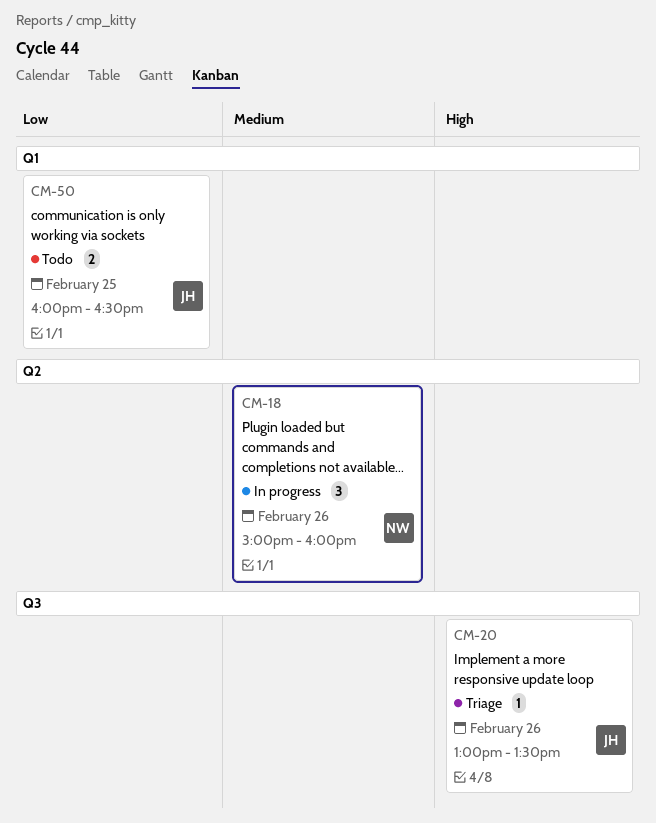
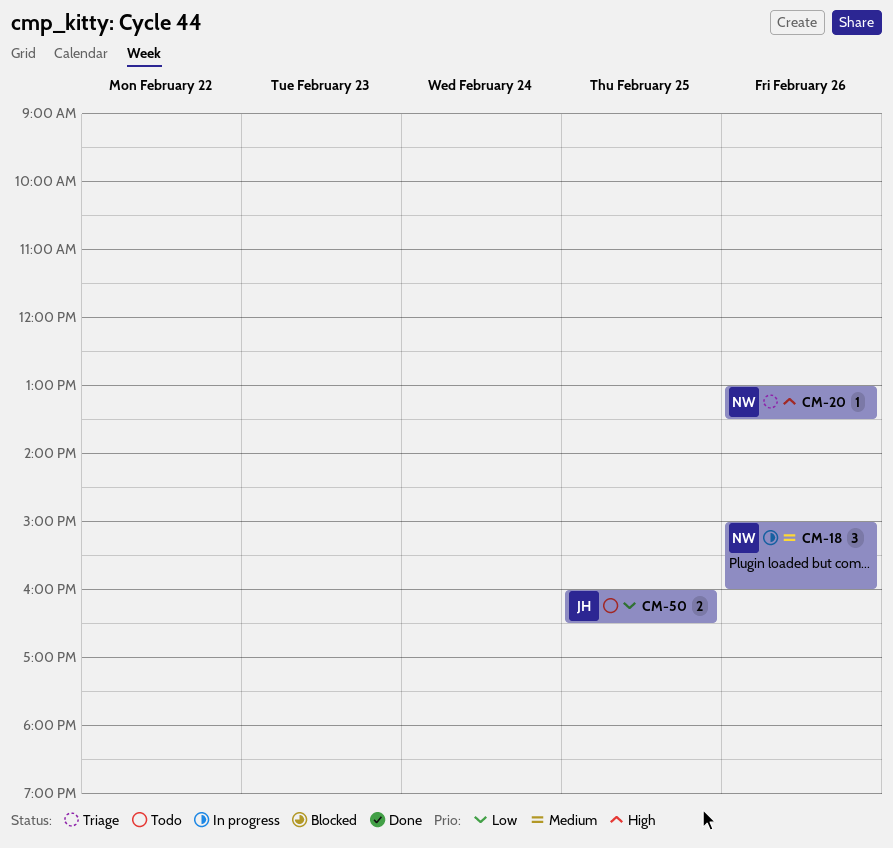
CM-20, owner: JH -> NW

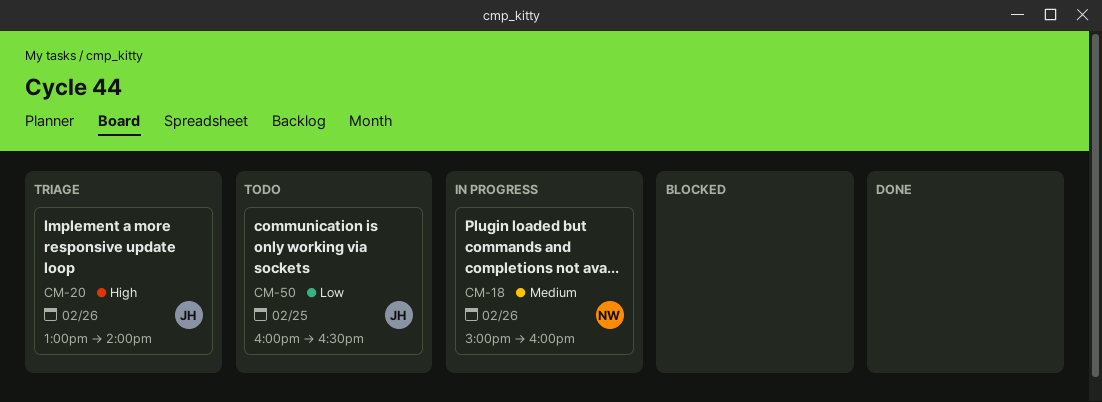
CM-20, owner: NW -> JH
CM-20, ends: 13:30 -> 14:00

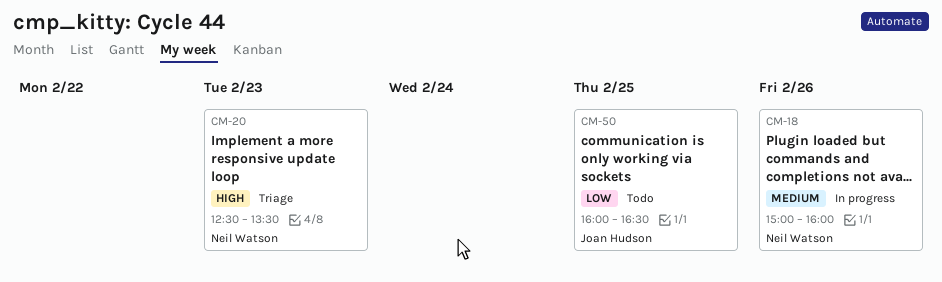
CM-20, owner: Joan Hudson -> Neil Watson
CM-20, day: Feb 26 -> Feb 23
CM-20, begins: 13:00 -> 12:30
CM-20, ends: 14:00 -> 13:30

